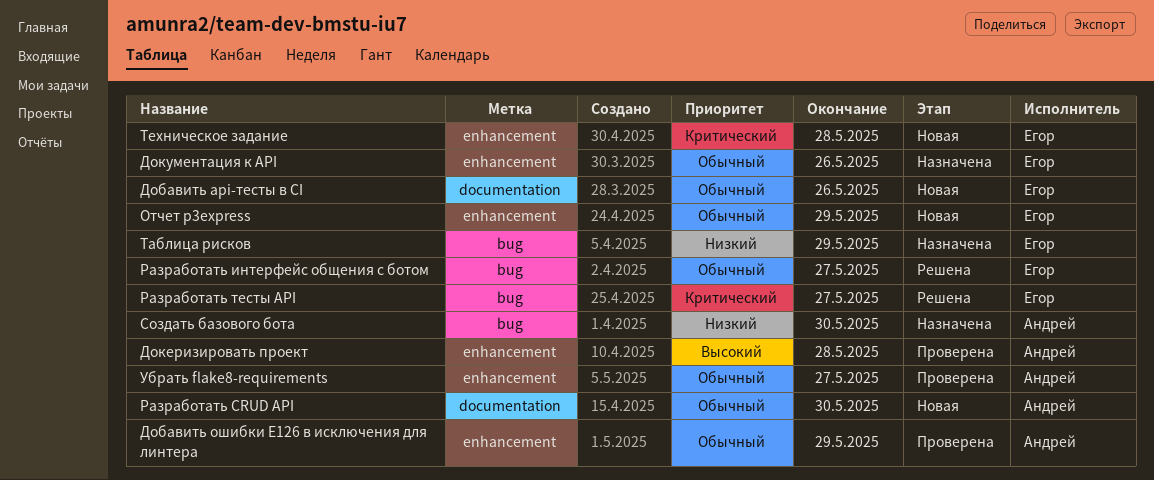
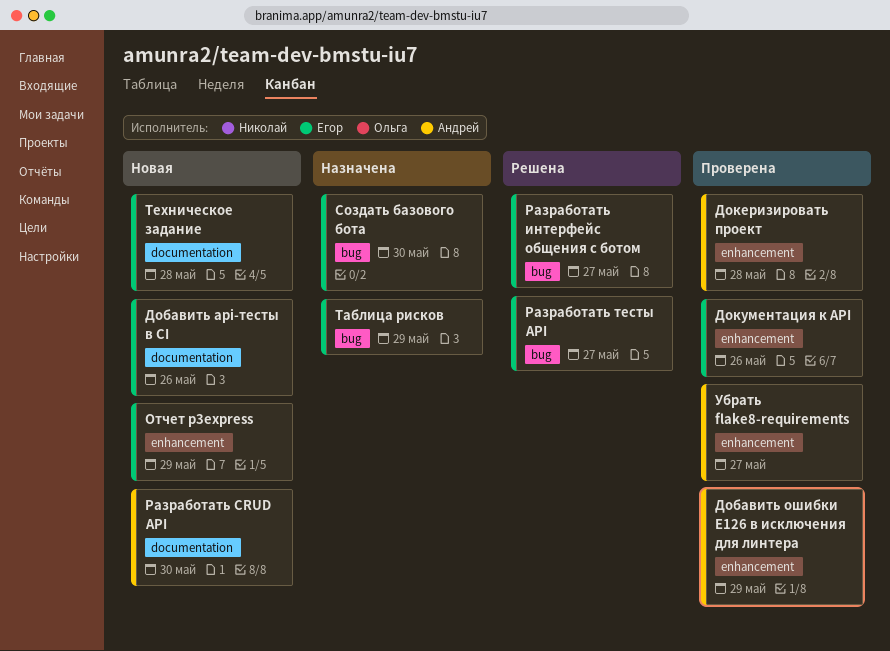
Документация к API, status: Назначена -> Проверена
Создать базового бота, owner: Андрей -> Егор
Техническое задание, label: enhancement -> documentation

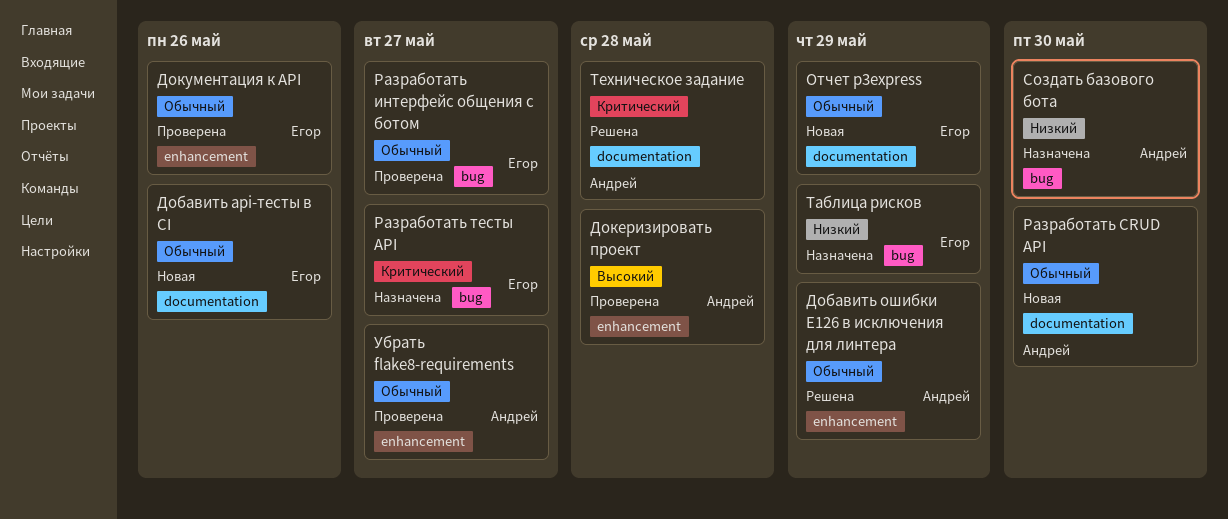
Добавить ошибки E126 в исключения для линтера, status: Проверена -> Решена
Отчет p3express, label: enhancement -> documentation
Разработать интерфейс общения с ботом, status: Решена -> Проверена
Разработать тесты API, status: Решена -> Назначена
Создать базового бота, owner: Егор -> Андрей
Техническое задание, status: Новая -> Решена
Техническое задание, owner: Егор -> Андрей

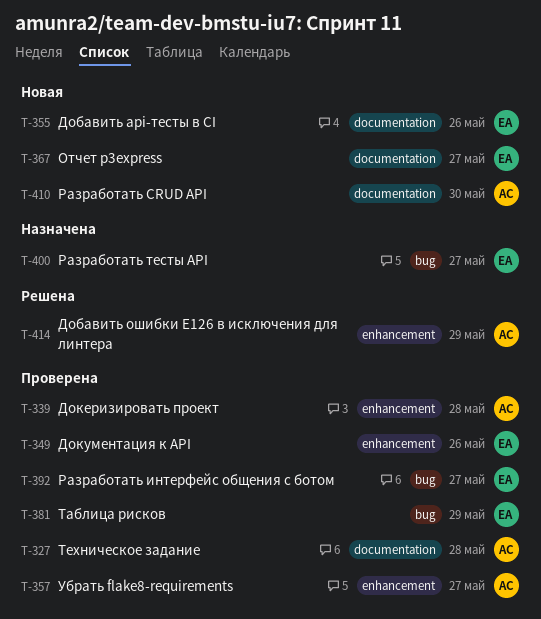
Отчет p3express, due: May 29 -> May 27
Создать базового бота: present -> none
Таблица рисков, status: Назначена -> Проверена
Техническое задание, status: Решена -> Проверена

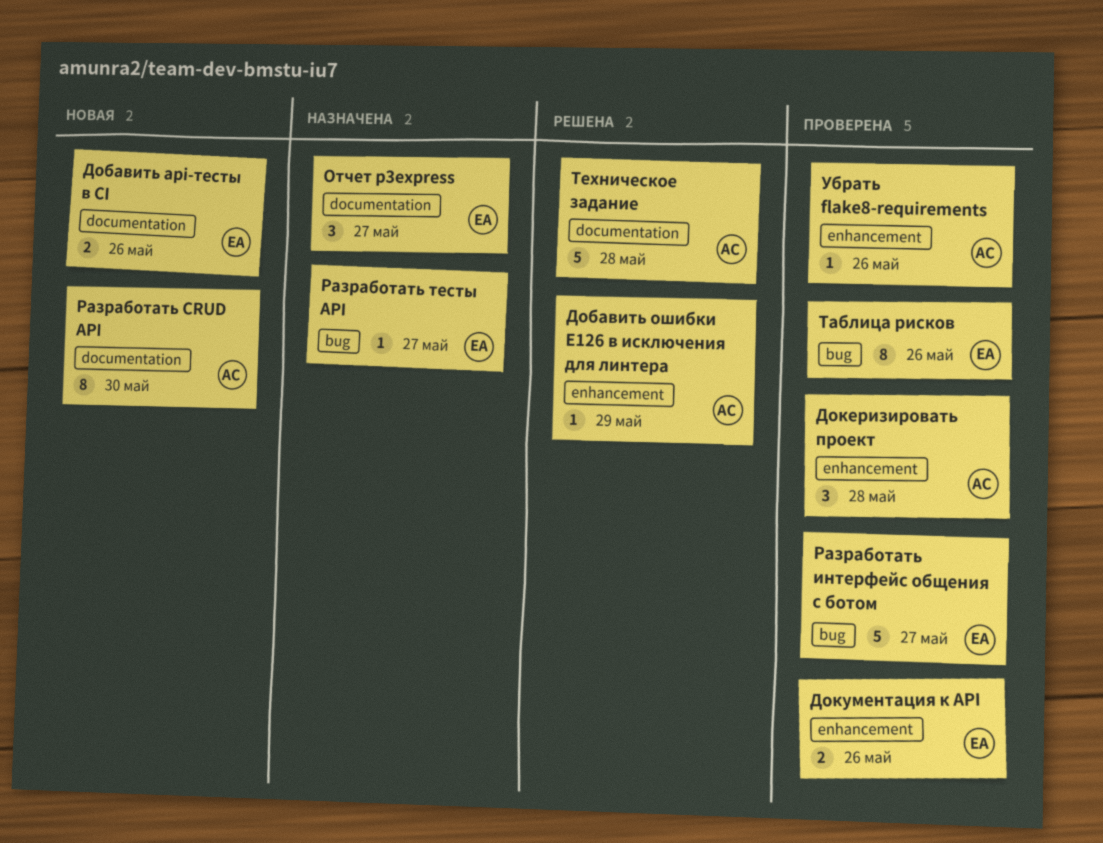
Отчет p3express, status: Новая -> Назначена
Таблица рисков, due: May 29 -> May 26
Техническое задание, status: Проверена -> Решена
Убрать flake8-requirements, due: May 27 -> May 26

